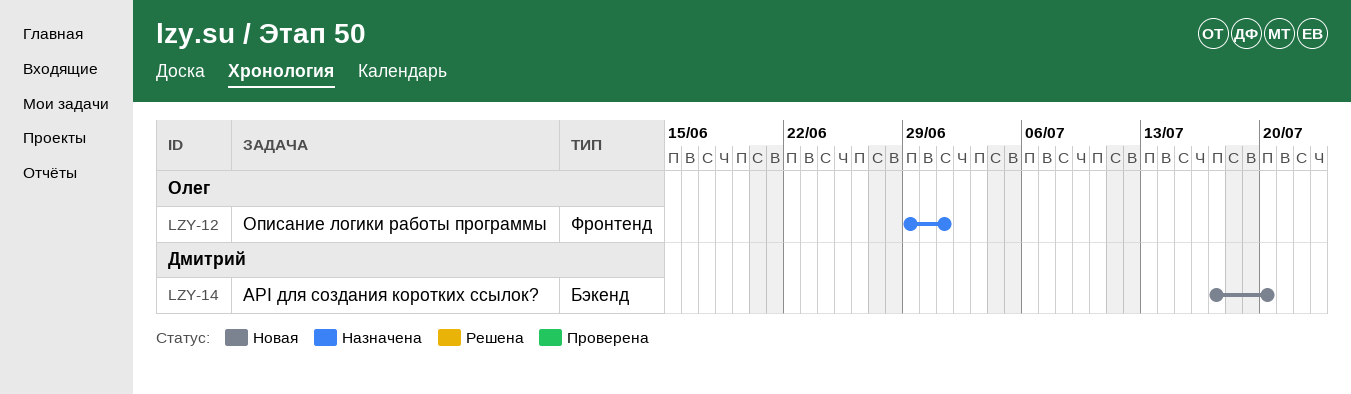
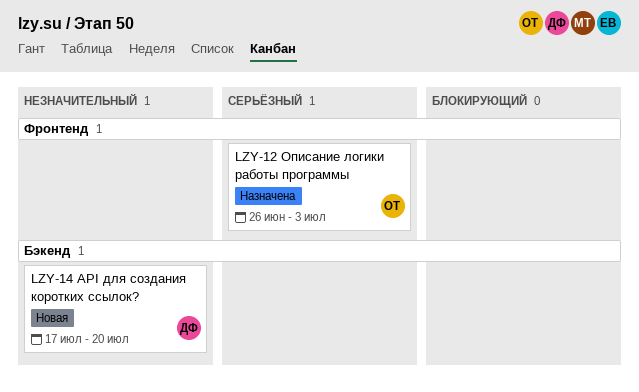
LZY-12, start: Jun 29 -> Jun 26
LZY-12, due: Jul 1 -> Jul 3

